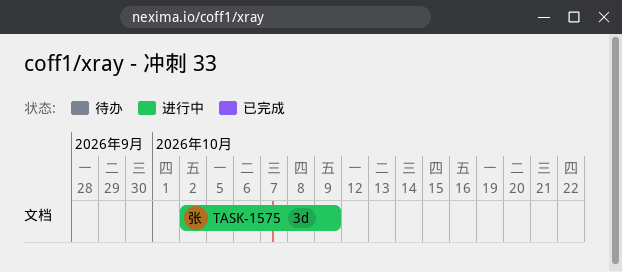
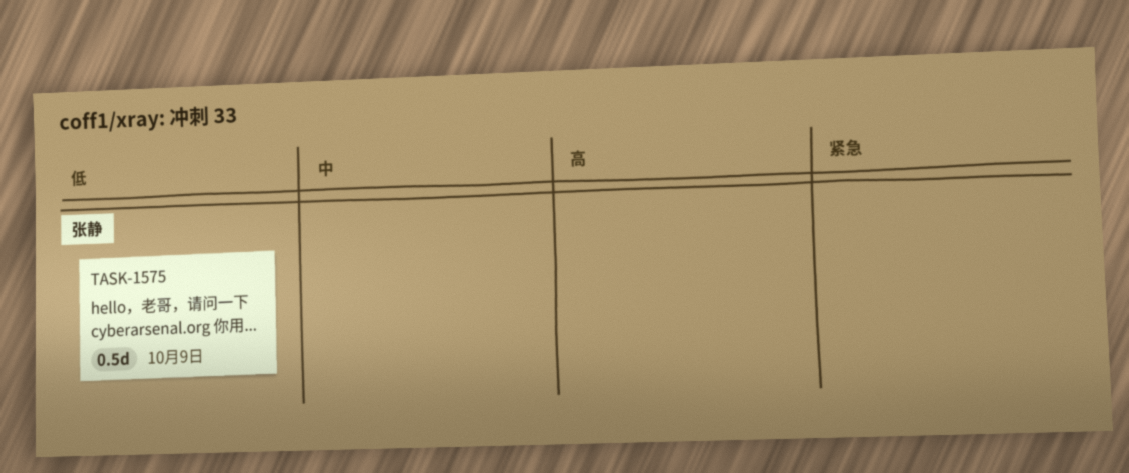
TASK-1575, estimate: 3d -> 0.5d

